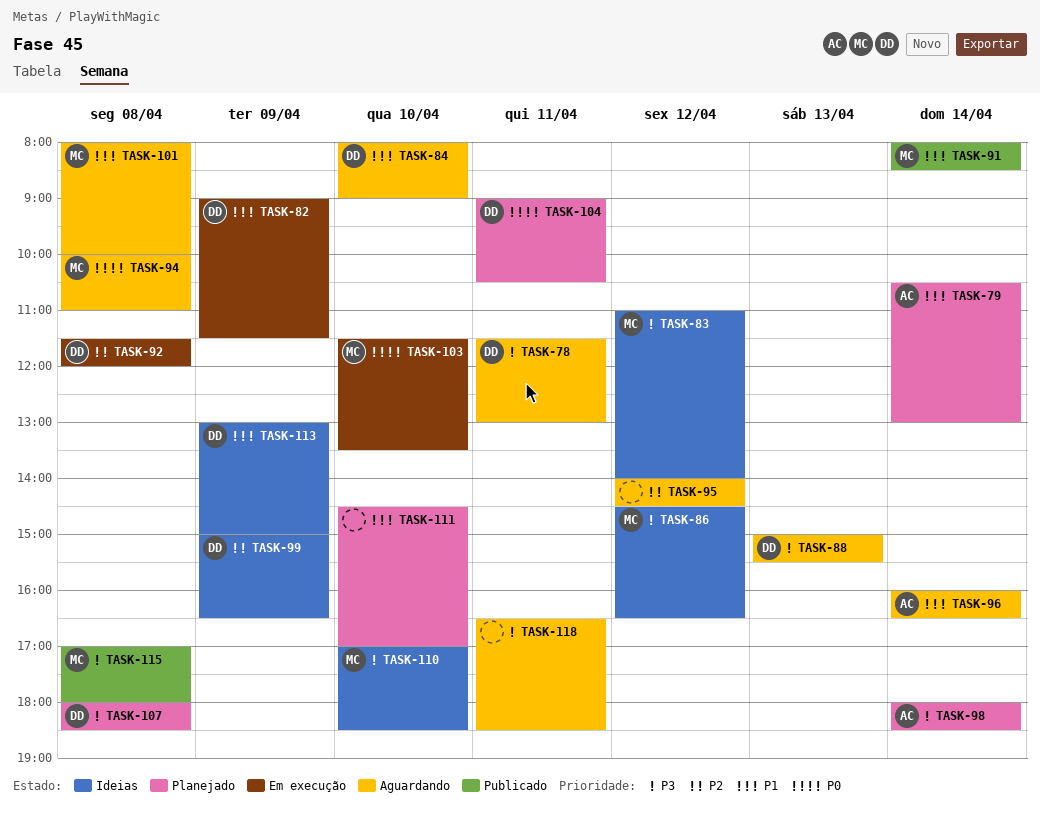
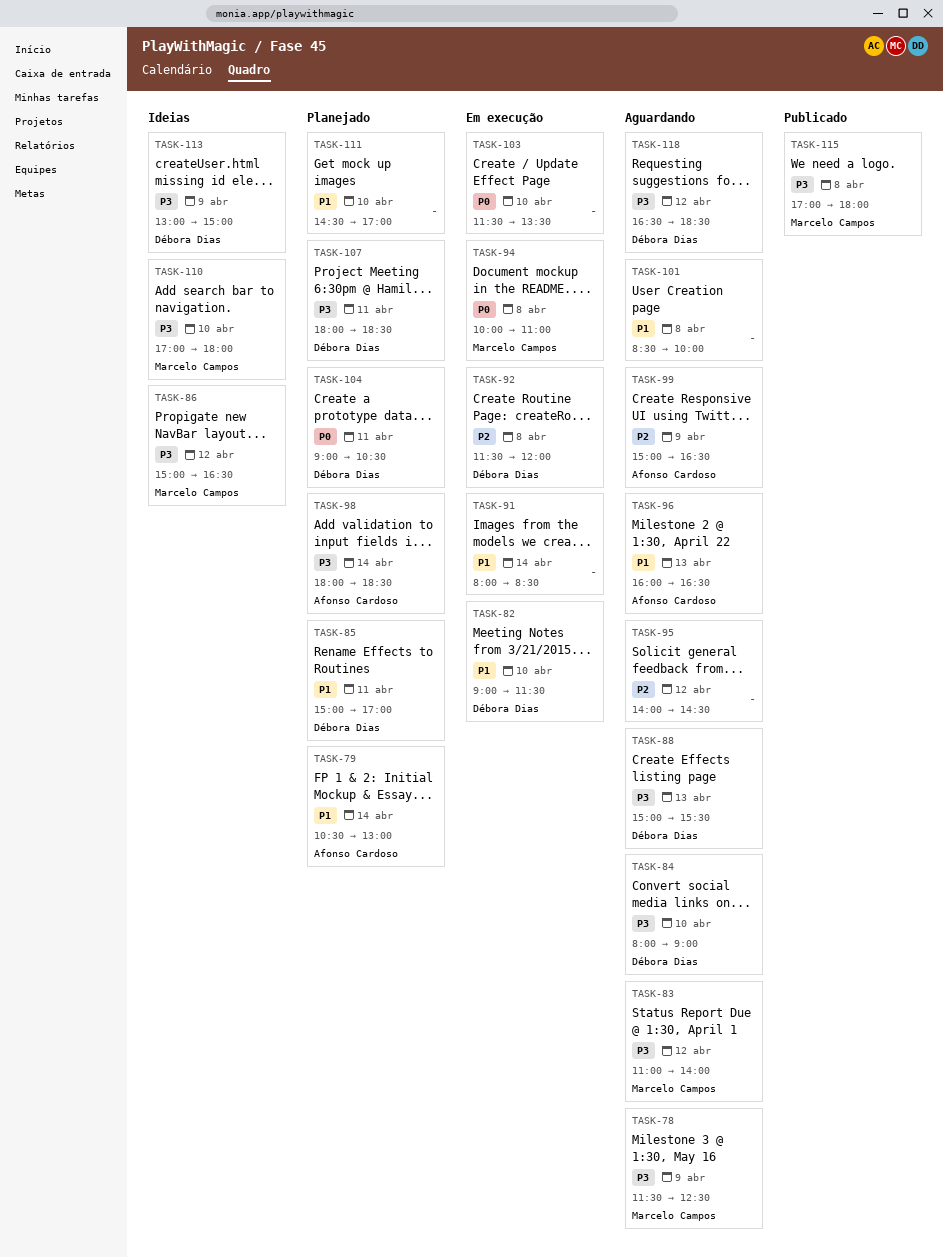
TASK-78, owner: Débora Dias -> Marcelo Campos
TASK-78, day: Apr 11 -> Apr 9
TASK-78, ends: 13:00 -> 12:30
TASK-82, day: Apr 9 -> Apr 10
TASK-83, status: Ideias -> Aguardando
TASK-84, priority: P1 -> P3
TASK-85: none -> present
TASK-86, begins: 14:30 -> 15:00
TASK-91, status: Publicado -> Em execução
TASK-91, owner: Marcelo Campos -> none
TASK-94, status: Aguardando -> Em execução
TASK-96, day: Apr 14 -> Apr 13
TASK-99, status: Ideias -> Aguardando
TASK-99, owner: Débora Dias -> Afonso Cardoso
TASK-101, owner: Marcelo Campos -> none
TASK-101, begins: 08:00 -> 08:30
TASK-103, owner: Marcelo Campos -> none
TASK-107, day: Apr 8 -> Apr 11
TASK-110, ends: 18:30 -> 18:00
TASK-113, priority: P1 -> P3
TASK-118, owner: none -> Débora Dias
TASK-118, day: Apr 11 -> Apr 12

